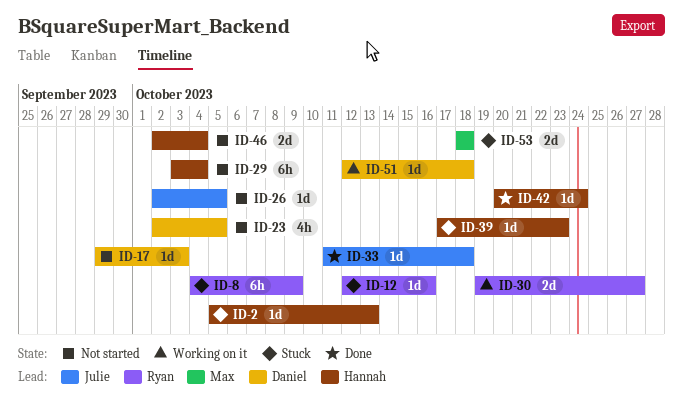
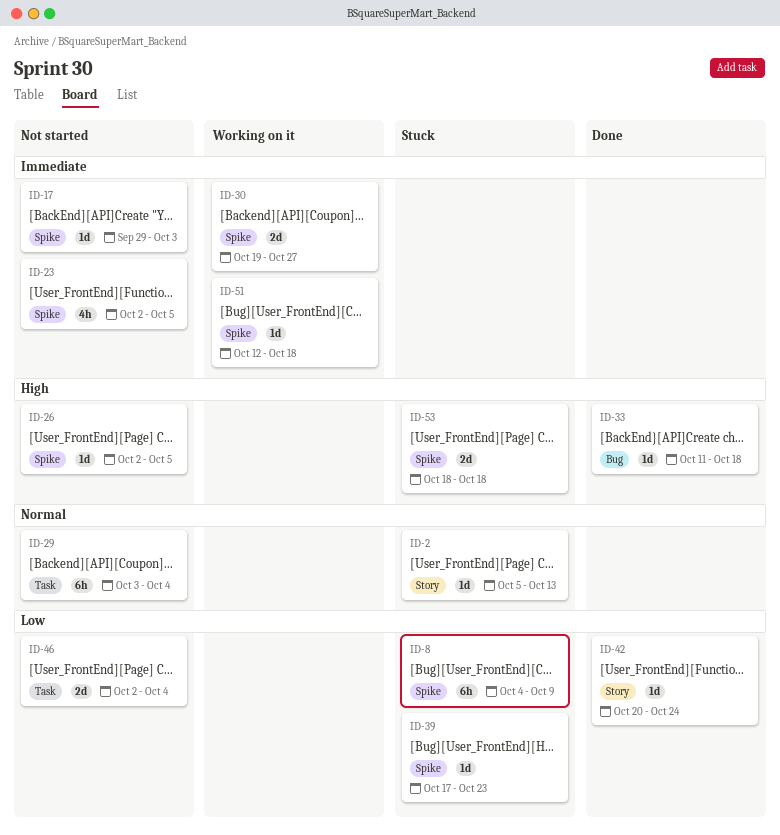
ID-12: present -> none

